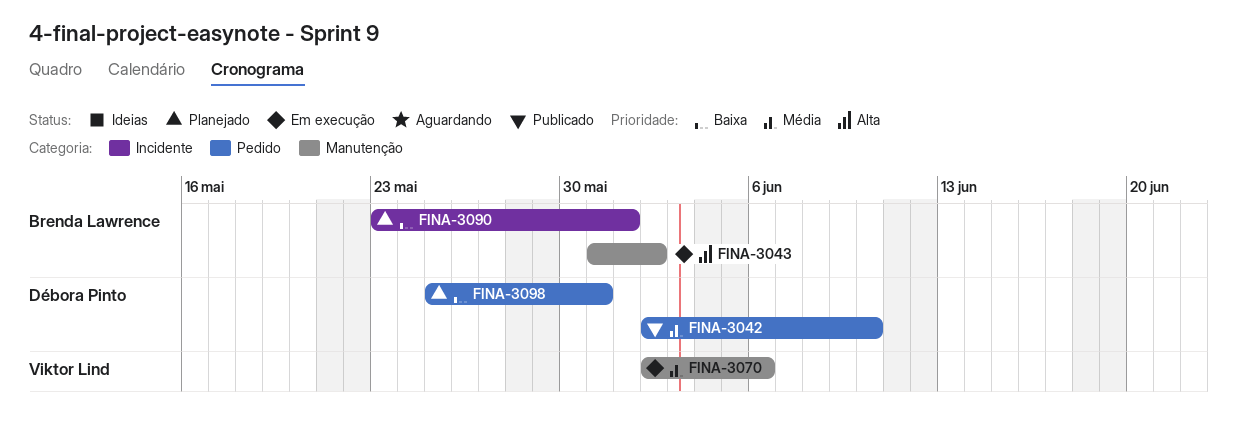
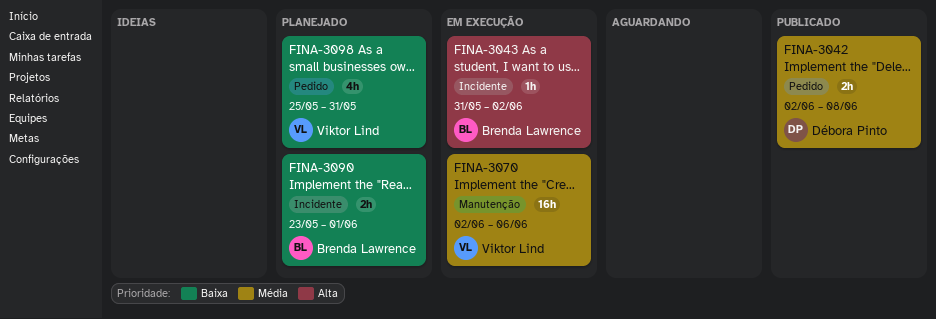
FINA-3042, due: Jun 10 -> Jun 8
FINA-3043, label: Manutenção -> Incidente
FINA-3098, owner: Débora Pinto -> Viktor Lind

